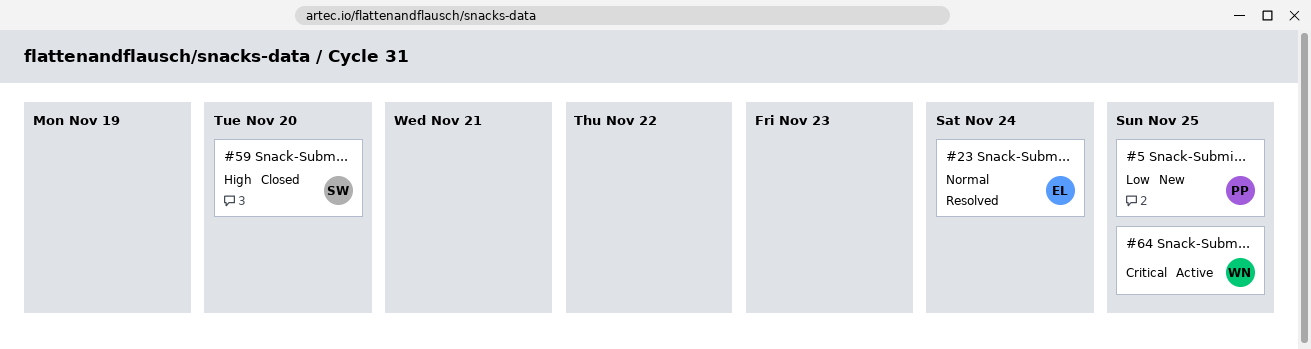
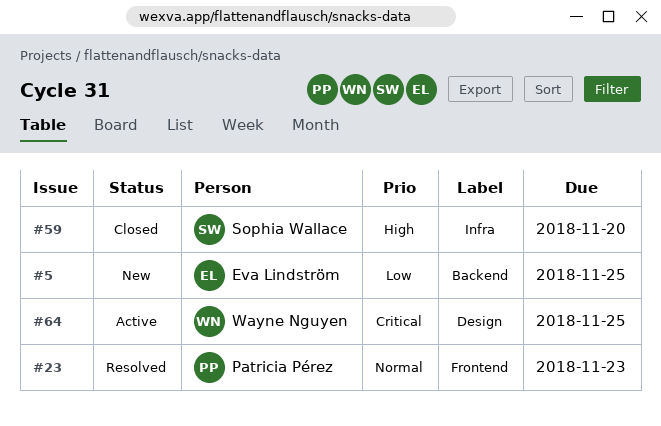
#5, owner: Patricia Pérez -> Eva Lindström
#23, owner: Eva Lindström -> Patricia Pérez
#23, due: Nov 24 -> Nov 23

